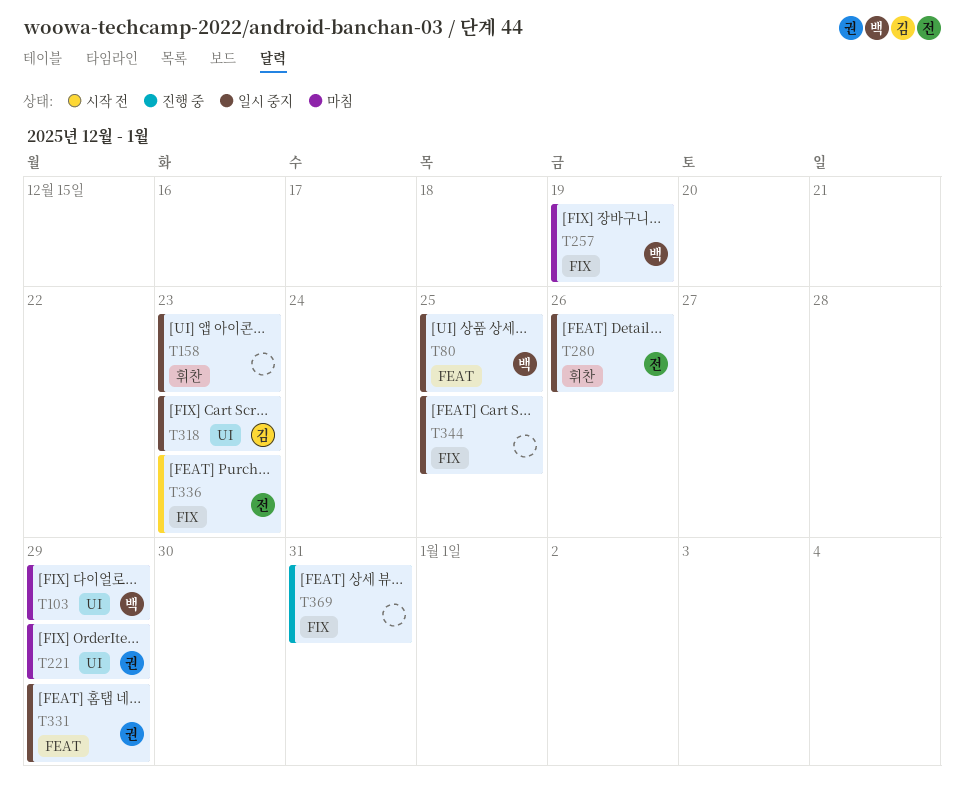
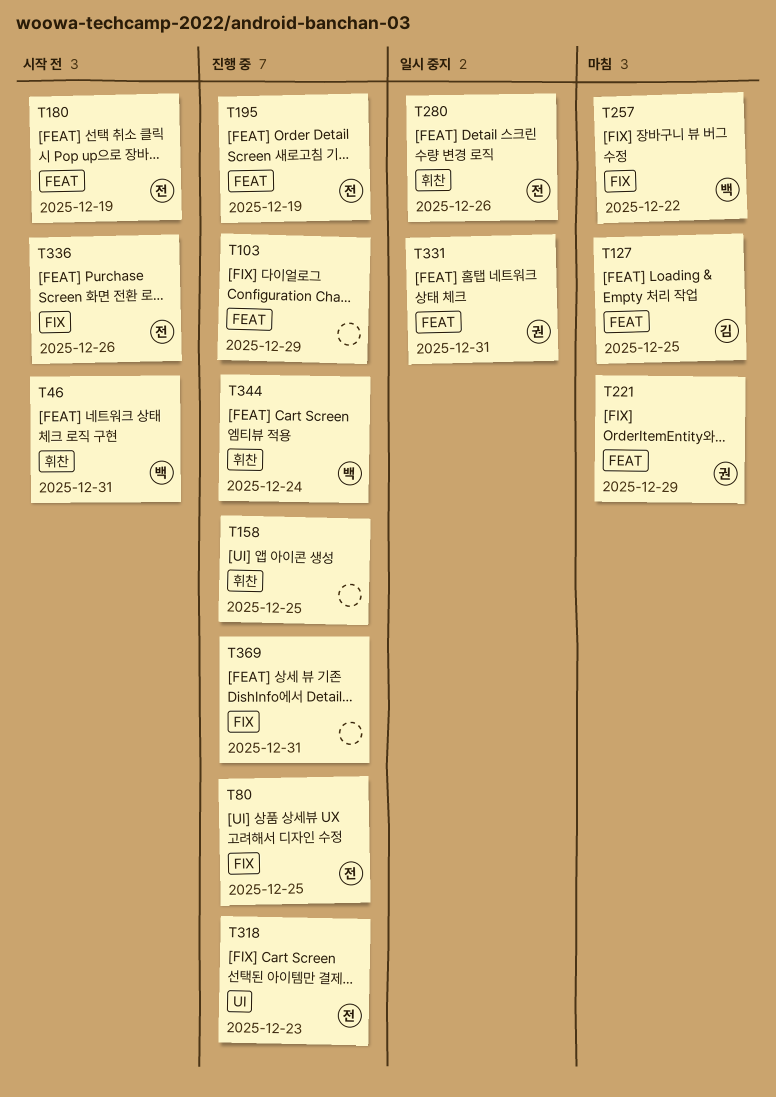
T46: none -> present
T80, status: 일시 중지 -> 진행 중
T80, owner: 백 -> 전
T80, label: FEAT -> FIX
T103, status: 마침 -> 진행 중
T103, owner: 백 -> none
T103, label: UI -> FEAT
T127: none -> present
T158, status: 일시 중지 -> 진행 중
T158, due: Dec 23 -> Dec 25
T180: none -> present
T195: none -> present
T221, label: UI -> FEAT
T257, due: Dec 19 -> Dec 22
T318, status: 일시 중지 -> 진행 중
T318, owner: 김 -> 전
T331, due: Dec 29 -> Dec 31
T336, due: Dec 23 -> Dec 26
T344, status: 일시 중지 -> 진행 중
T344, owner: none -> 백
T344, label: FIX -> 휘찬
T344, due: Dec 25 -> Dec 24

